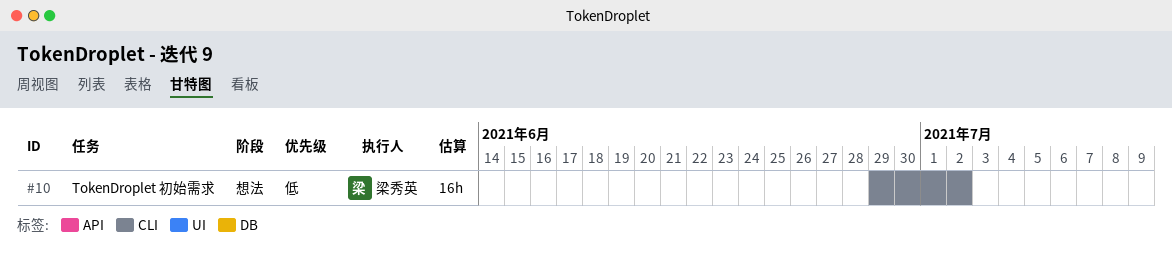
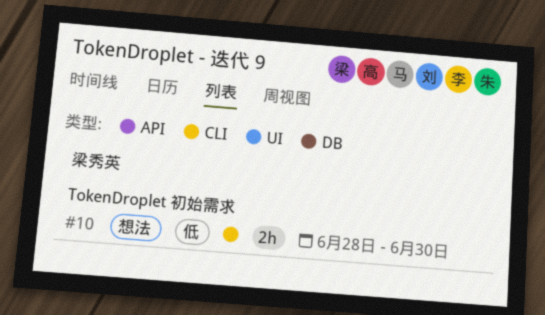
#10, estimate: 16h -> 2h
#10, start: Jun 29 -> Jun 28
#10, due: Jul 2 -> Jun 30

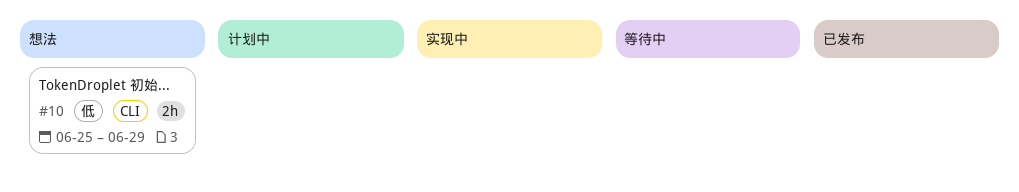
#10, start: Jun 28 -> Jun 25
#10, due: Jun 30 -> Jun 29

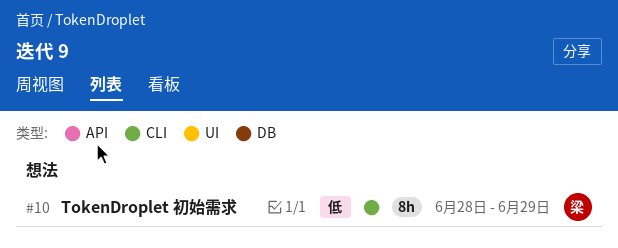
#10, estimate: 2h -> 8h
#10, start: Jun 25 -> Jun 28

